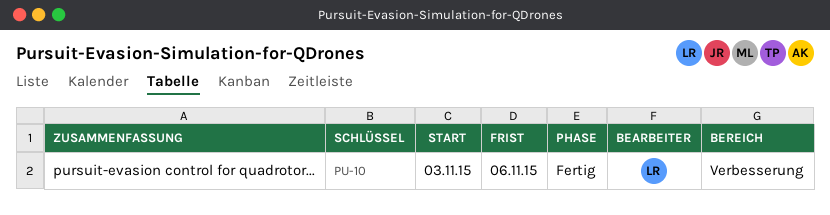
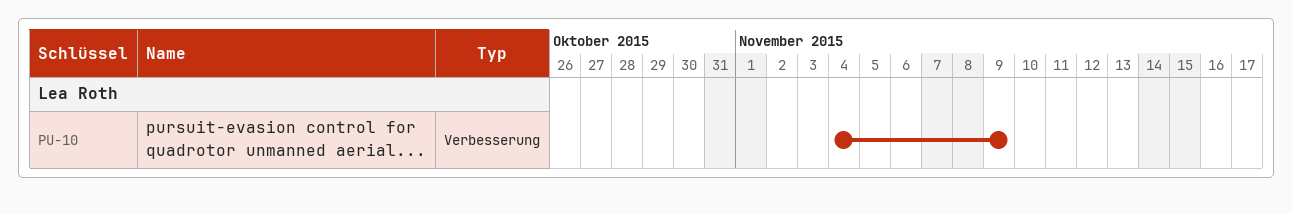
PU-10, start: Nov 3 -> Nov 4
PU-10, due: Nov 6 -> Nov 9

